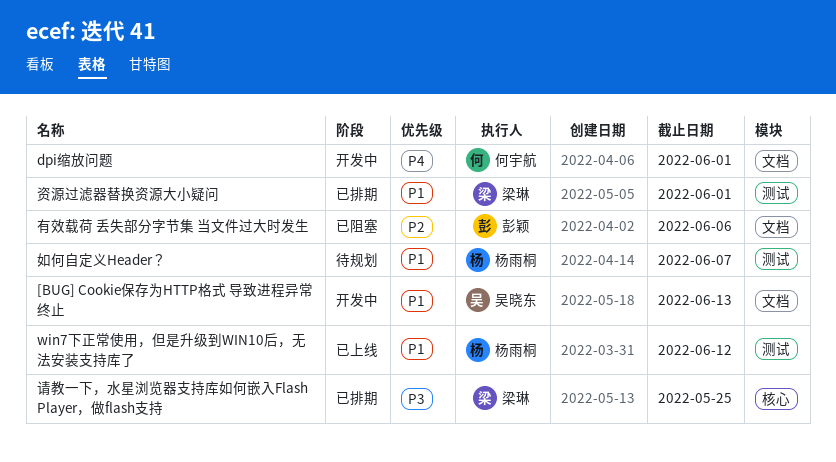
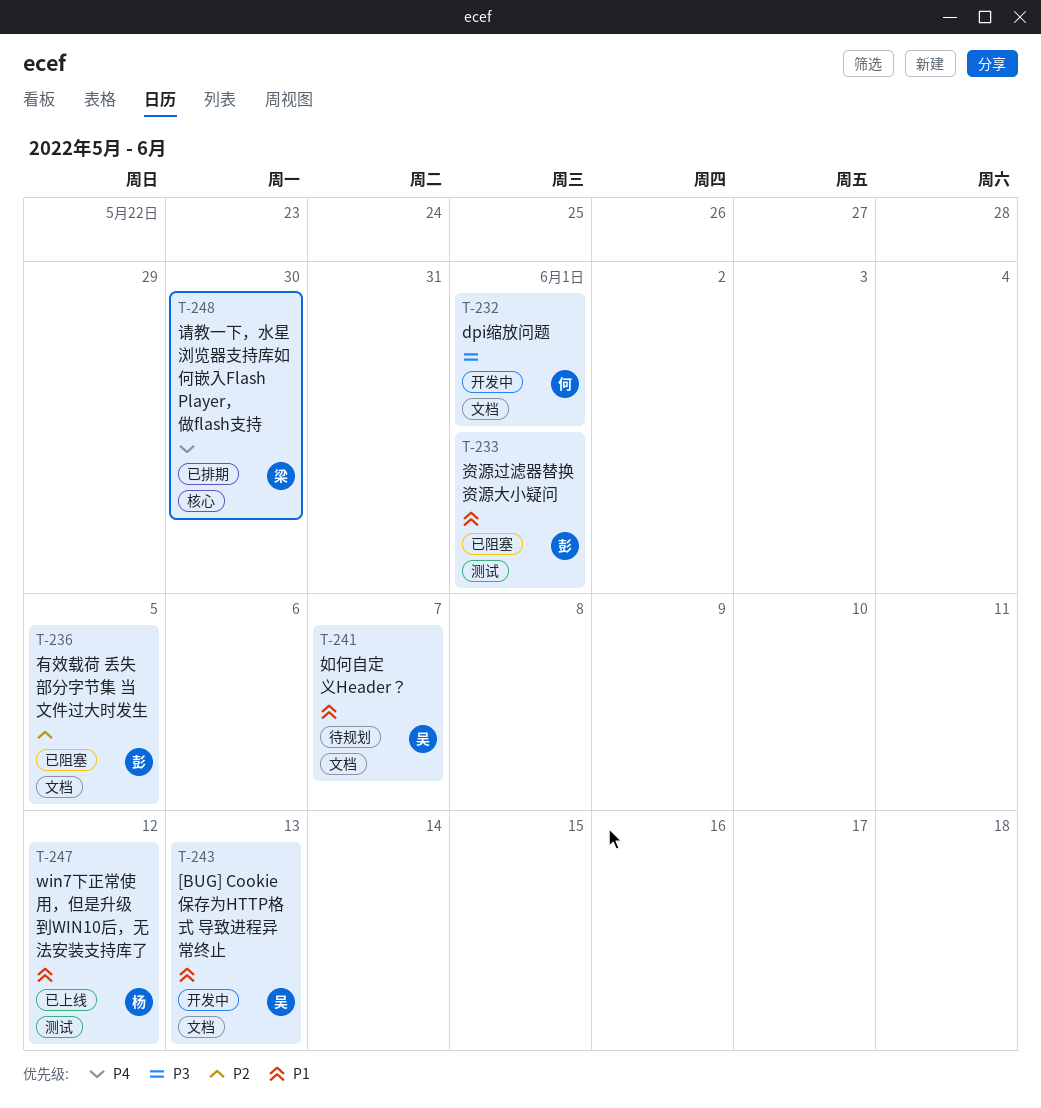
dpi缩放问题, priority: P4 -> P3
如何自定义Header？, owner: 杨雨桐 -> 吴晓东
如何自定义Header？, label: 测试 -> 文档
有效载荷 丢失部分字节集 当文件过大时发生, due: Jun 6 -> Jun 5
请教一下，水星浏览器支持库如何嵌入Flash Player，做flash支持, priority: P3 -> P4
请教一下，水星浏览器支持库如何嵌入Flash Player，做flash支持, due: May 25 -> May 30
资源过滤器替换资源大小疑问, status: 已排期 -> 已阻塞
资源过滤器替换资源大小疑问, owner: 梁琳 -> 彭颖

